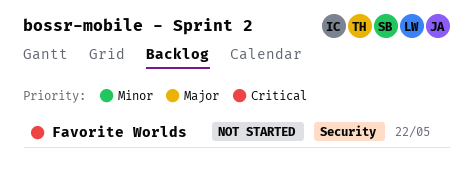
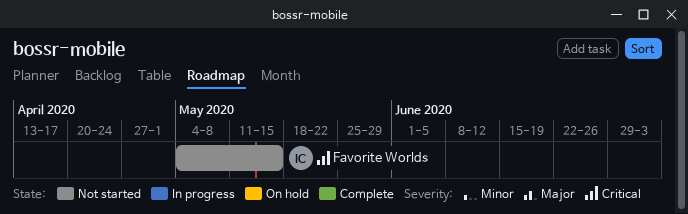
Favorite Worlds, due: May 22 -> May 15

